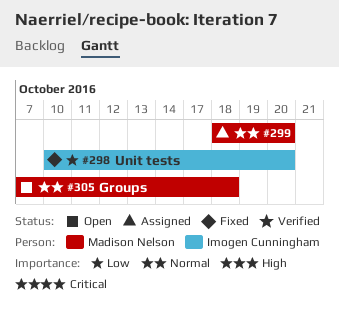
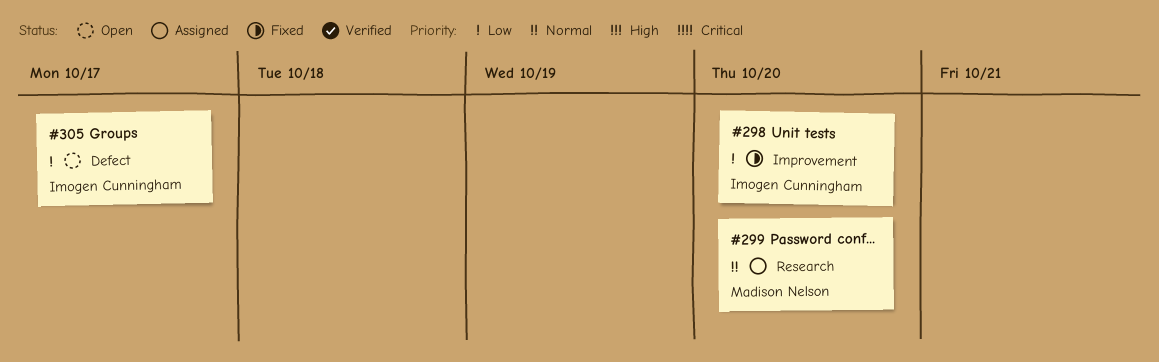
#305, owner: Madison Nelson -> Imogen Cunningham
#305, priority: Normal -> Low
#305, due: Oct 18 -> Oct 17

